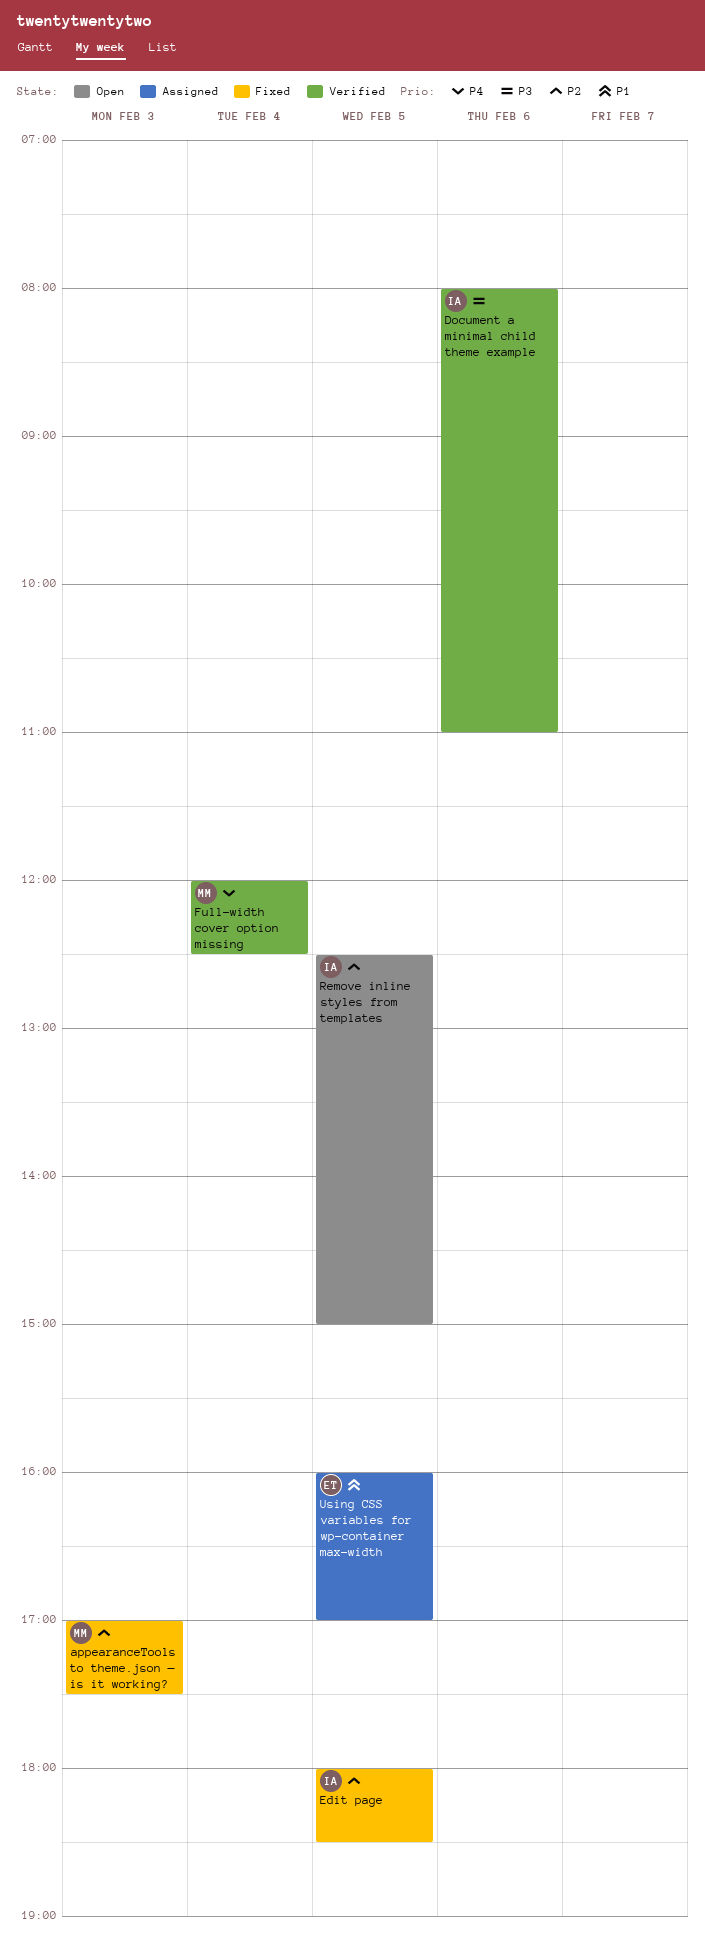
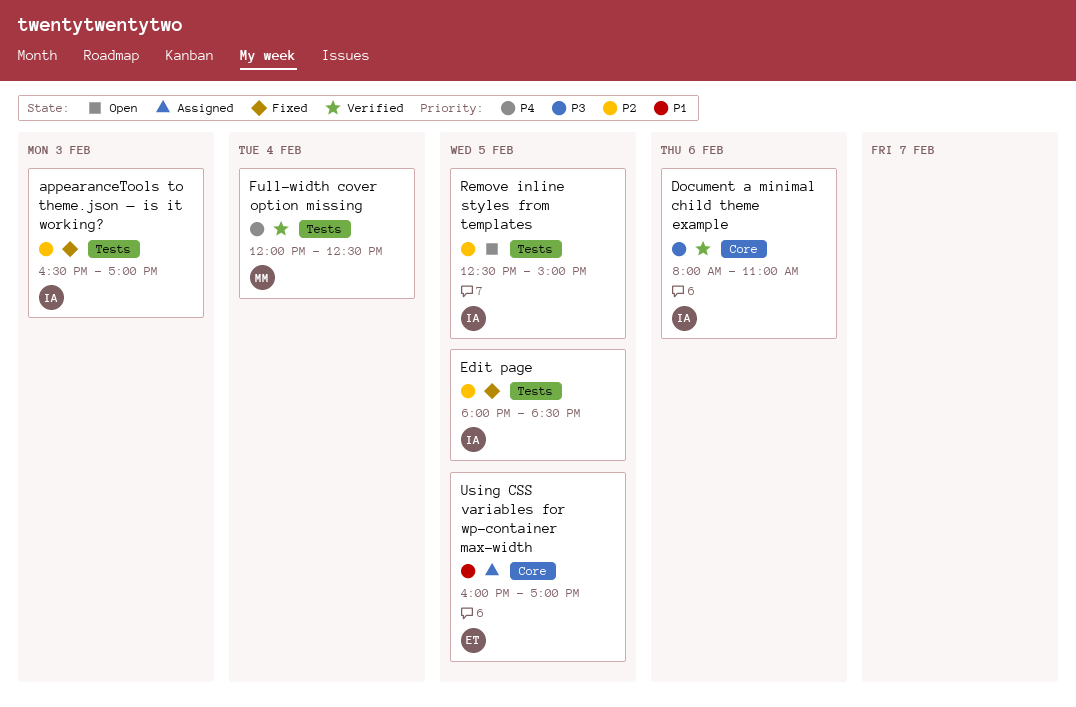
appearanceTools to theme.json — is it working?, owner: MM -> IA
appearanceTools to theme.json — is it working?, begins: 17:00 -> 16:30
appearanceTools to theme.json — is it working?, ends: 17:30 -> 17:00

